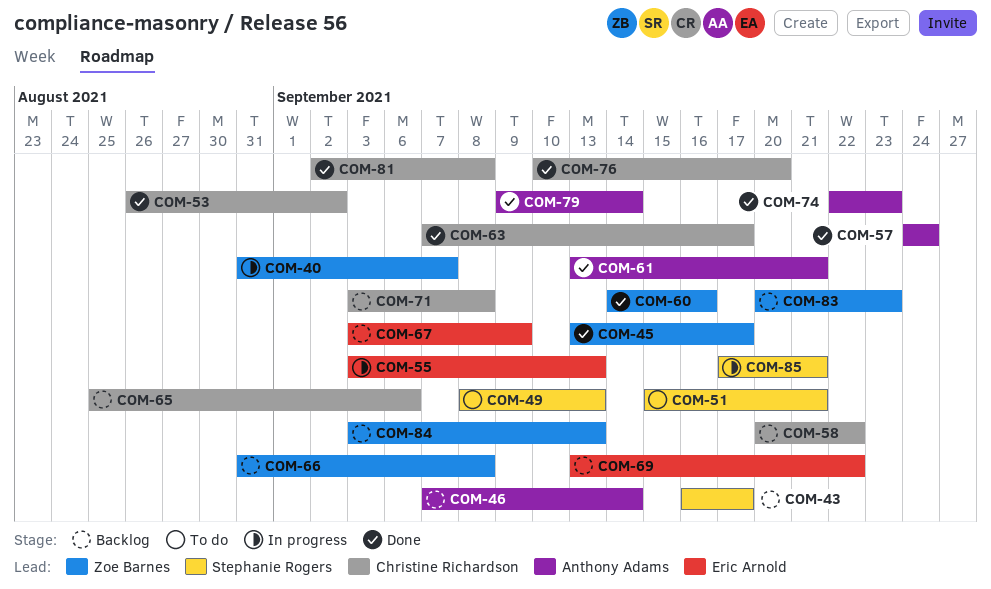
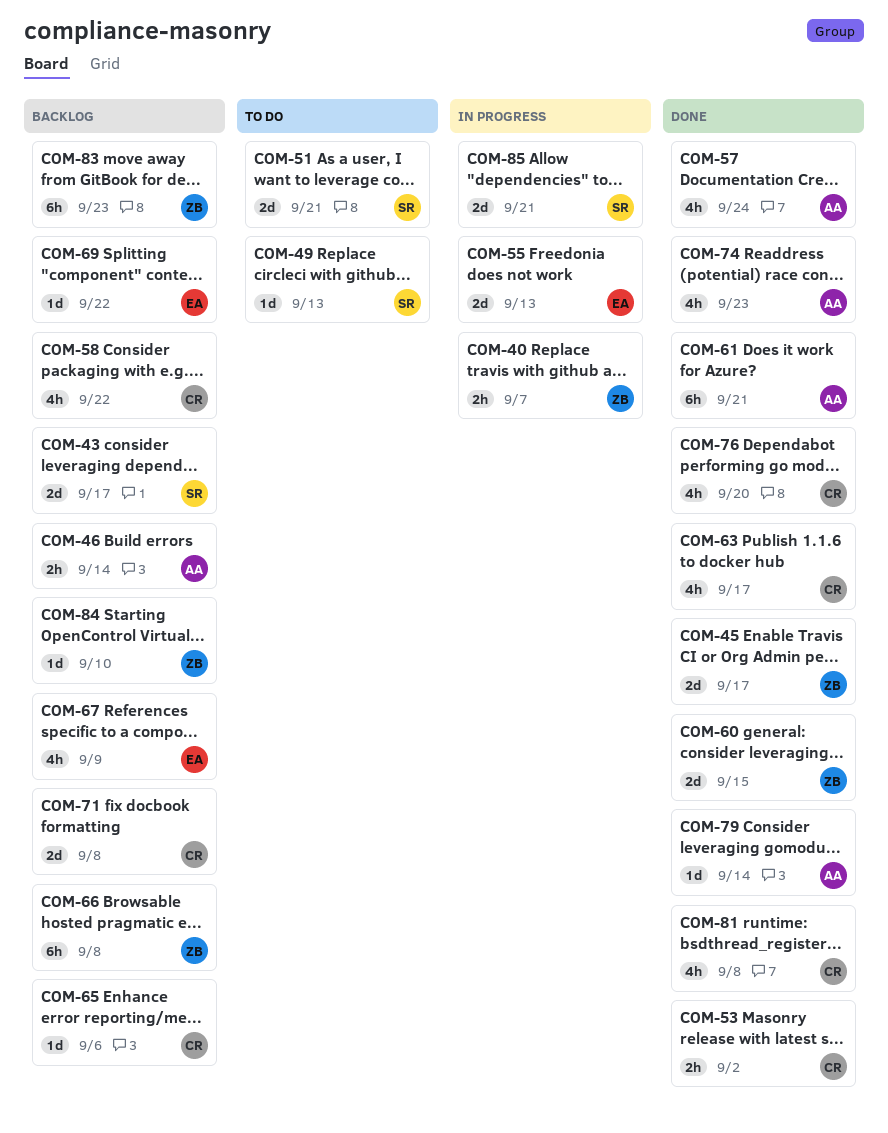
COM-60, due: Sep 16 -> Sep 15
COM-84, due: Sep 13 -> Sep 10

